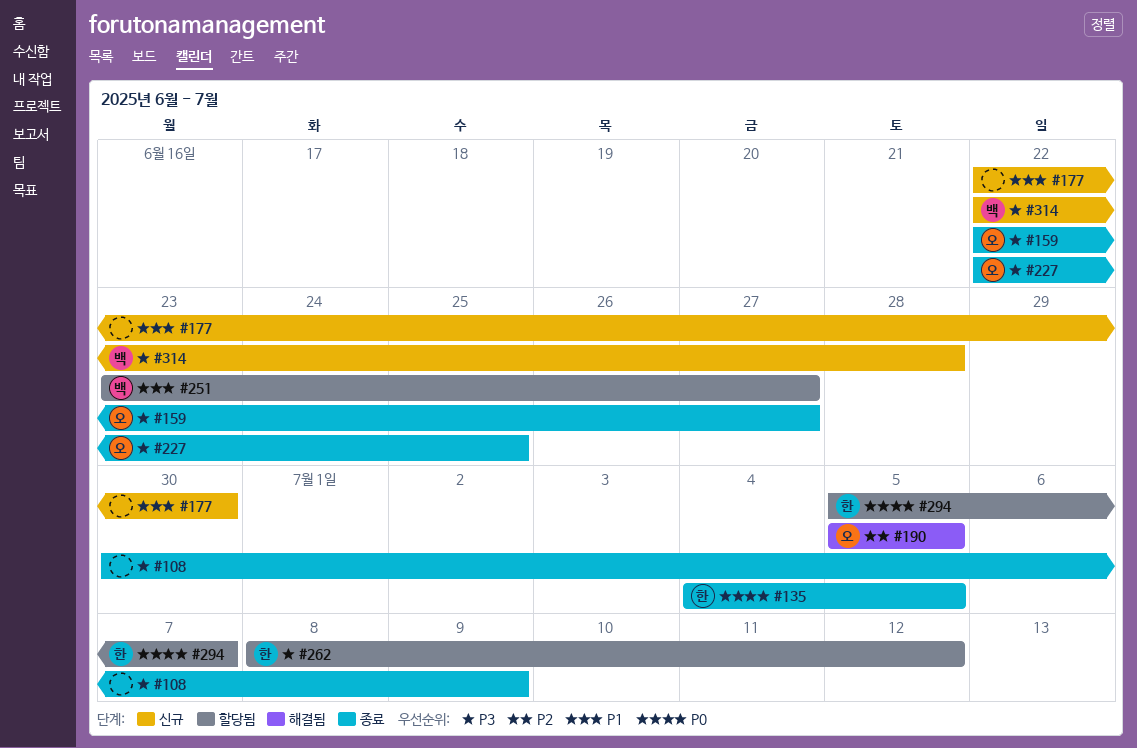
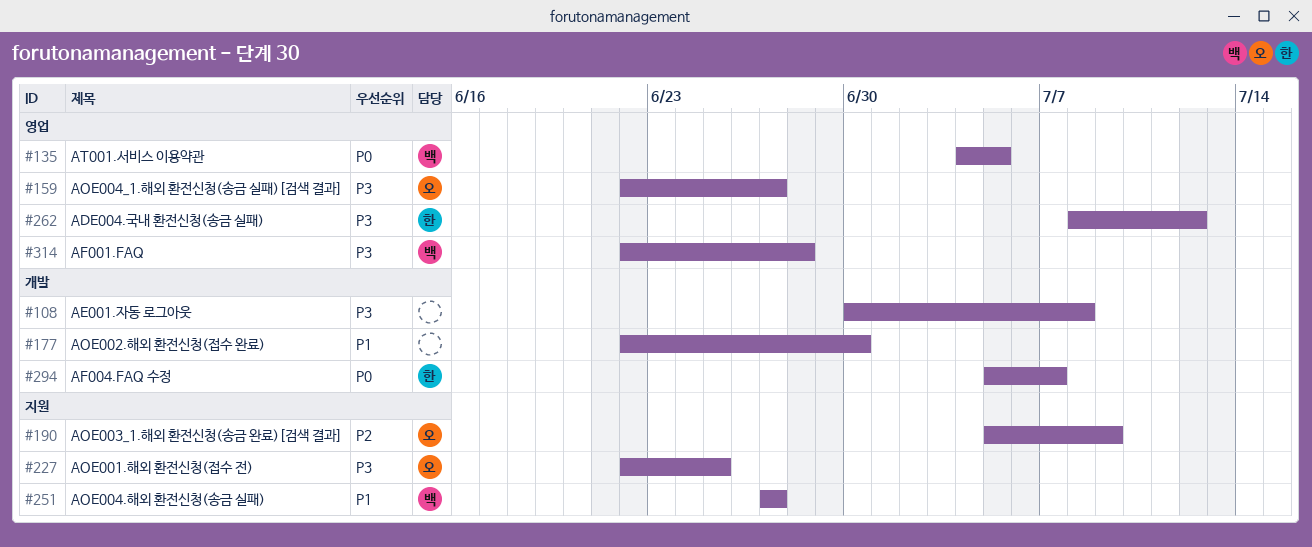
#108, due: Jul 9 -> Jul 8
#135, owner: 한 -> 백
#190, due: Jul 5 -> Jul 9
#251, start: Jun 23 -> Jun 27

